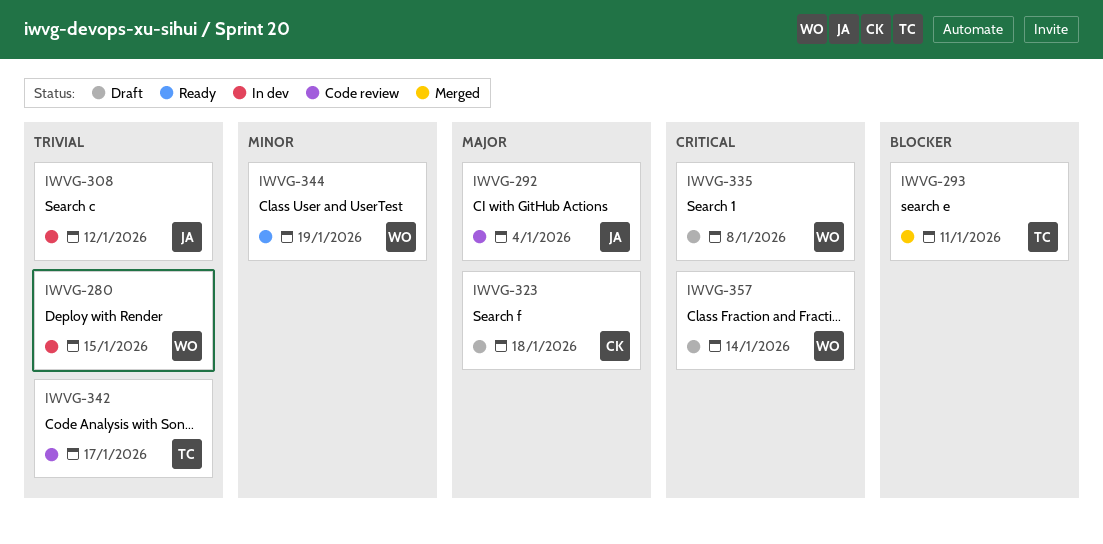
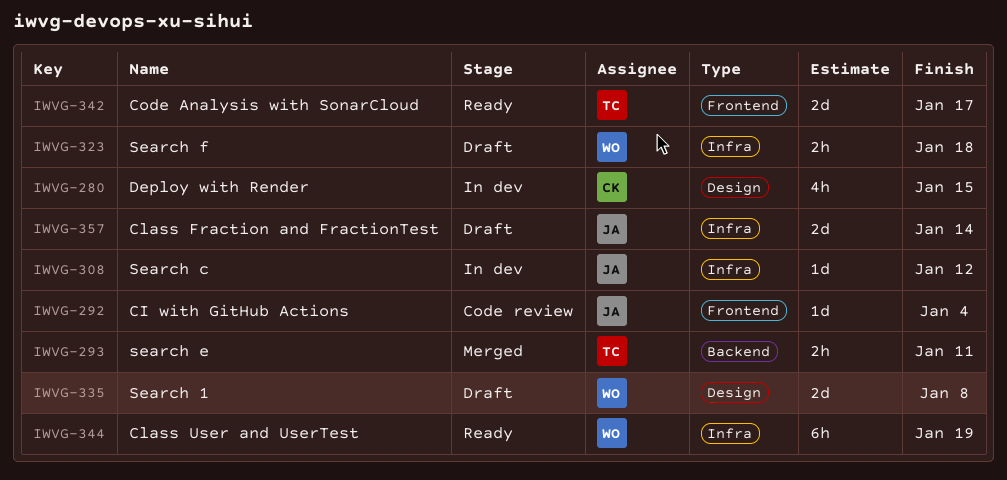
IWVG-280, owner: WO -> CK
IWVG-323, owner: CK -> WO
IWVG-342, status: Code review -> Ready
IWVG-357, owner: WO -> JA

